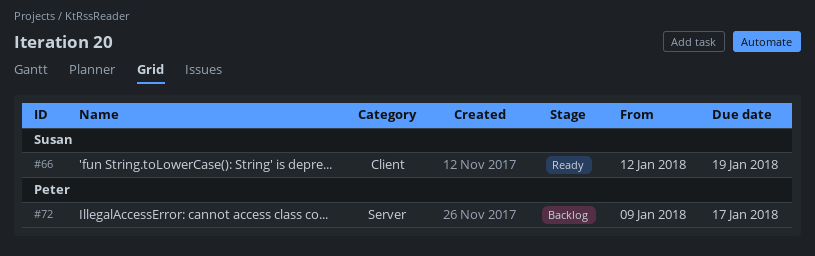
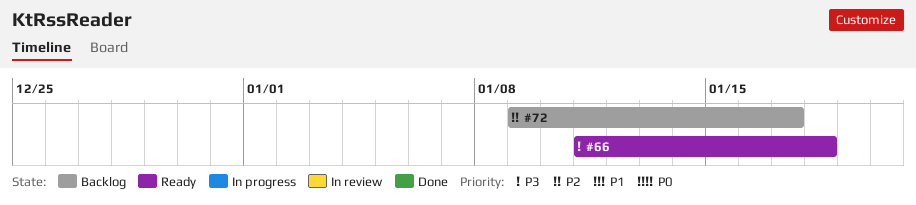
#66, start: Jan 12 -> Jan 11
#66, due: Jan 19 -> Jan 18

